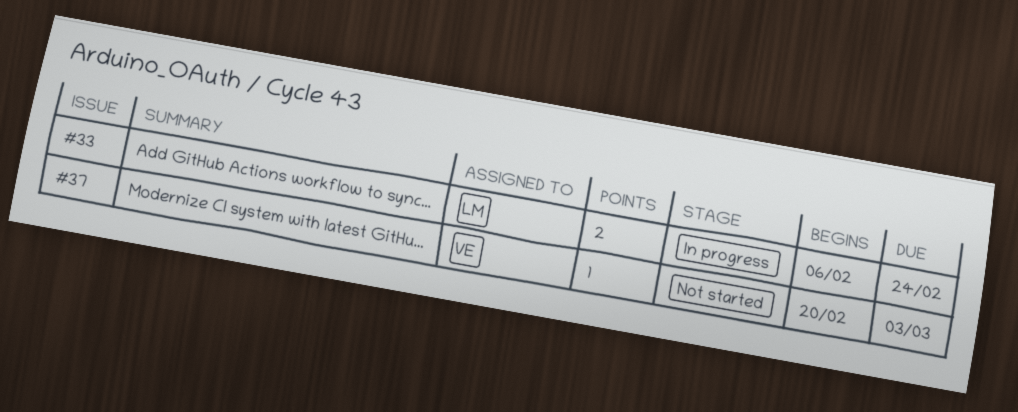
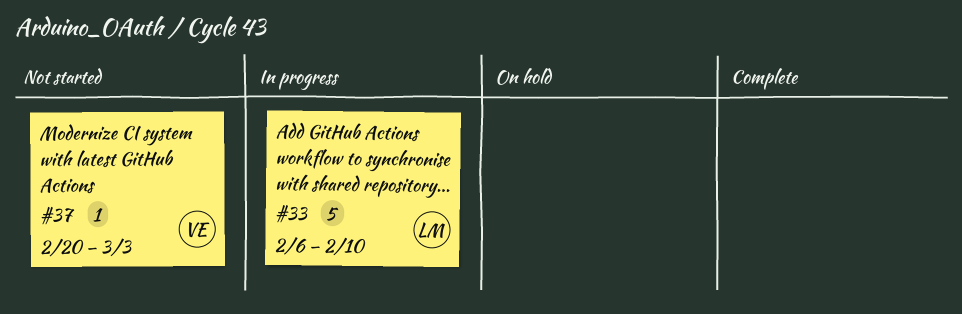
#33, estimate: 2 -> 5
#33, due: Feb 24 -> Feb 10

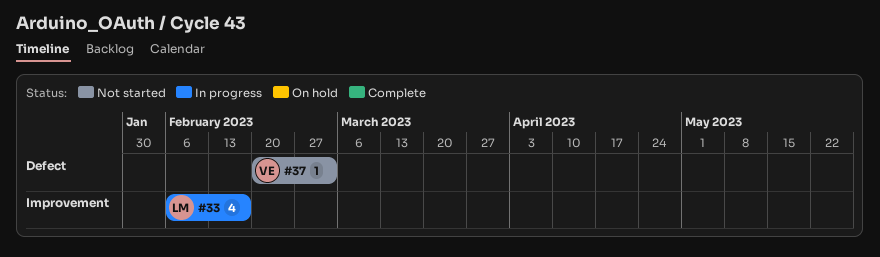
#33, estimate: 5 -> 4
#33, due: Feb 10 -> Feb 17

